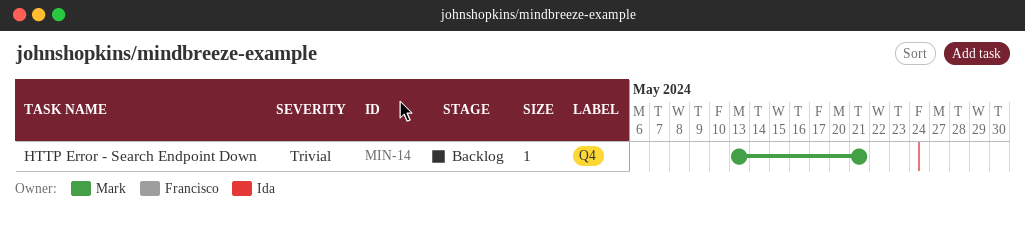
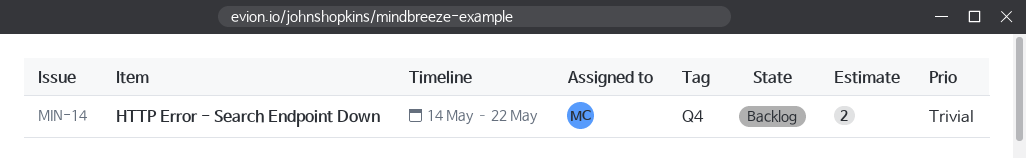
MIN-14, estimate: 1 -> 2
MIN-14, start: May 13 -> May 14
MIN-14, due: May 21 -> May 22

